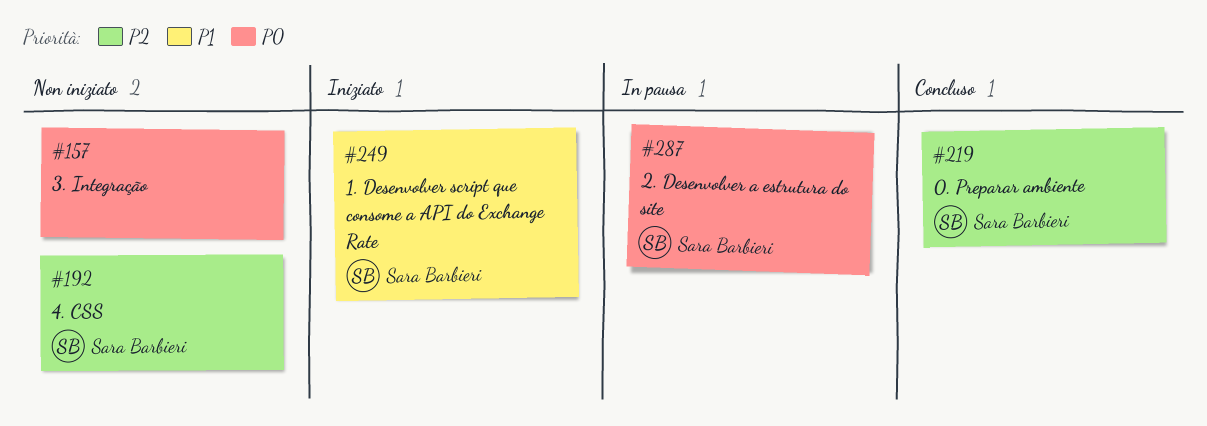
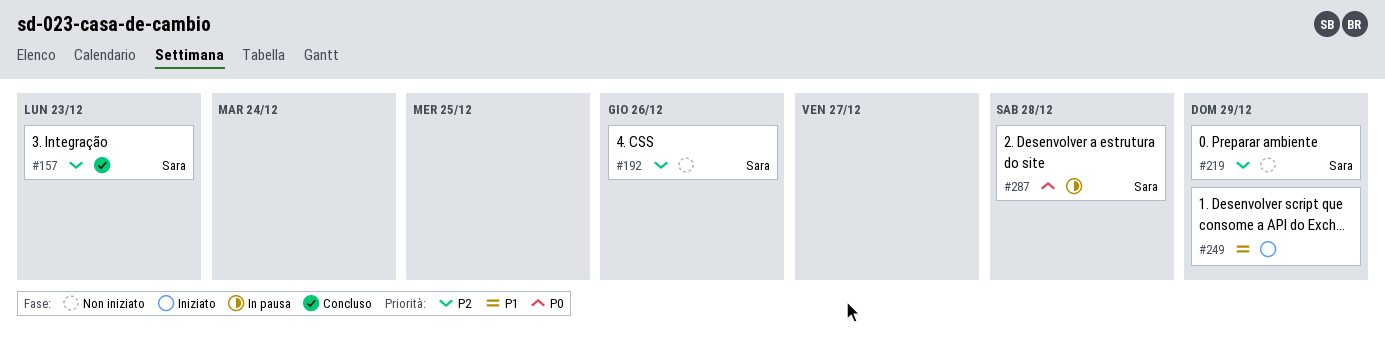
#157, status: Non iniziato -> Concluso
#157, owner: none -> Sara Barbieri
#157, priority: P0 -> P2
#219, status: Concluso -> Non iniziato
#249, owner: Sara Barbieri -> none

